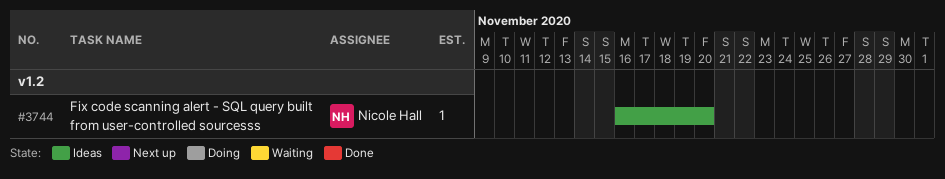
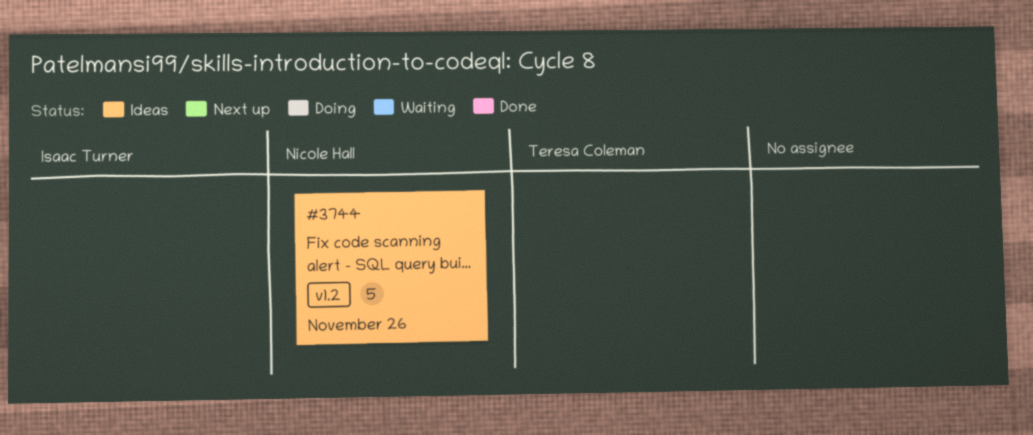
#3744, estimate: 1 -> 5
#3744, due: Nov 20 -> Nov 26

